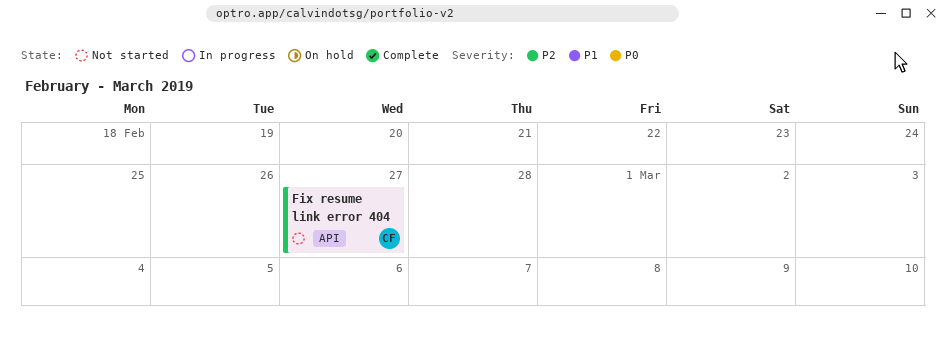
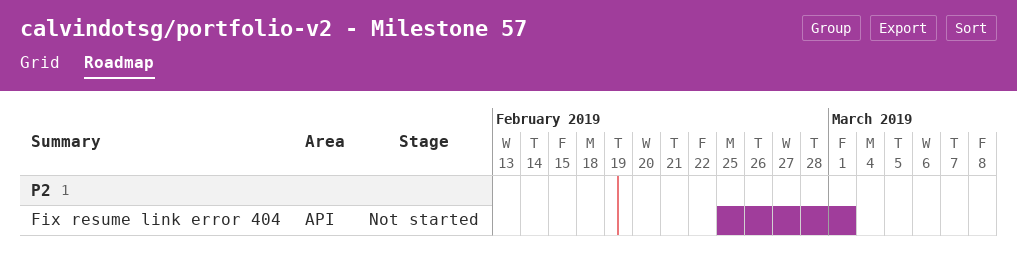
Fix resume link error 404, due: Feb 27 -> Mar 1

